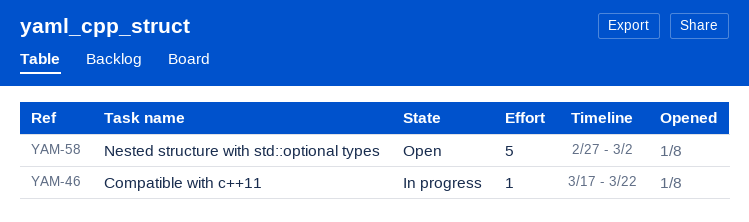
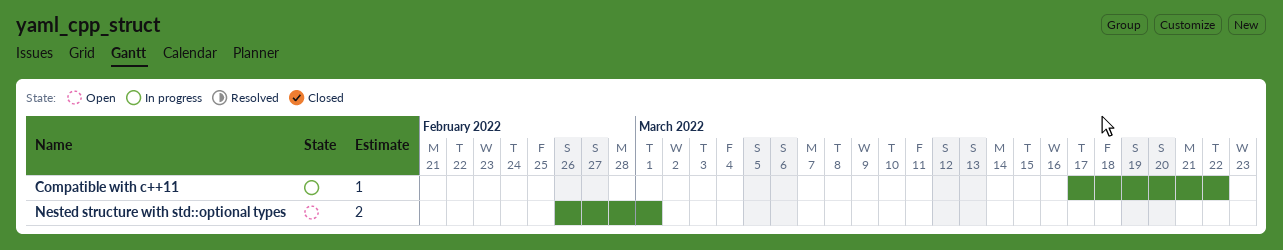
Nested structure with std::optional types, estimate: 5 -> 2
Nested structure with std::optional types, start: Feb 27 -> Feb 26
Nested structure with std::optional types, due: Mar 2 -> Mar 1

